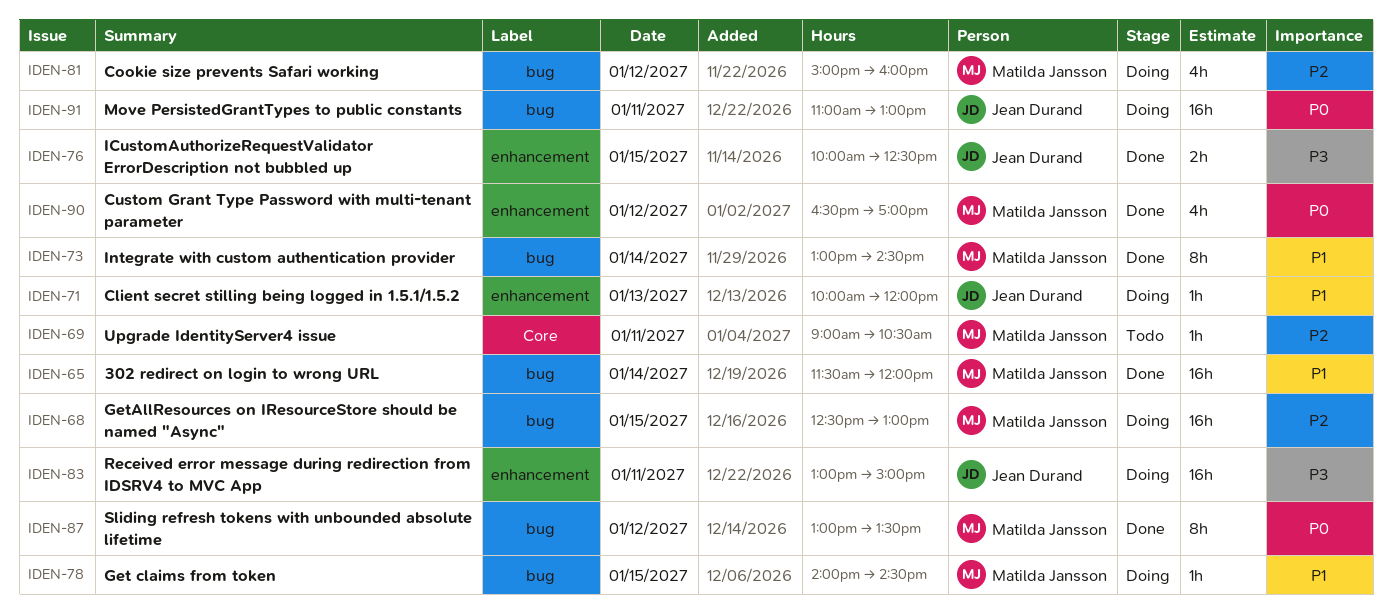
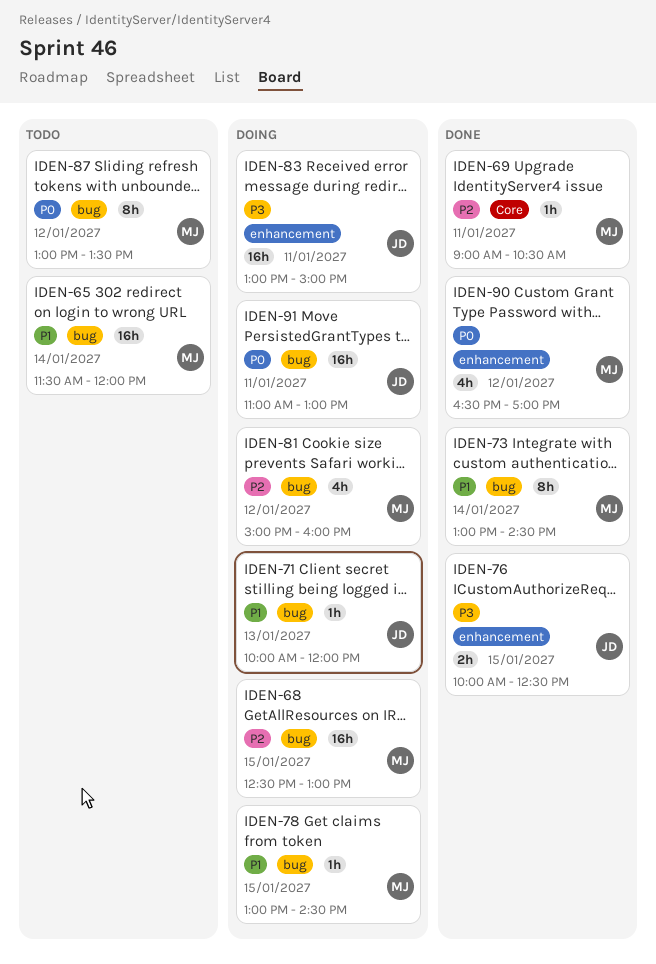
IDEN-65, status: Done -> Todo
IDEN-69, status: Todo -> Done
IDEN-71, label: enhancement -> bug
IDEN-78, begins: 14:00 -> 13:00
IDEN-87, status: Done -> Todo

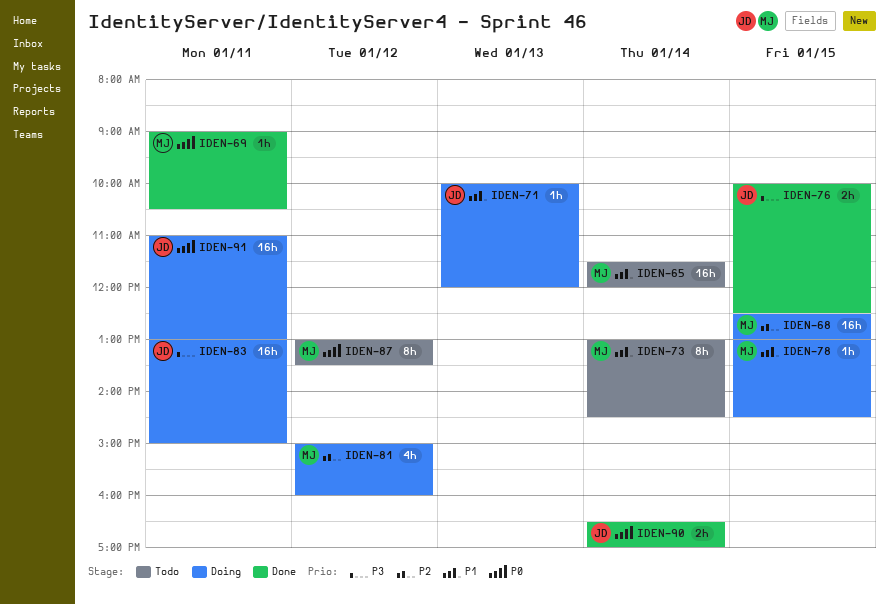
IDEN-69, priority: P2 -> P0
IDEN-73, status: Done -> Todo
IDEN-90, owner: MJ -> JD
IDEN-90, estimate: 4h -> 2h
IDEN-90, day: Jan 12 -> Jan 14

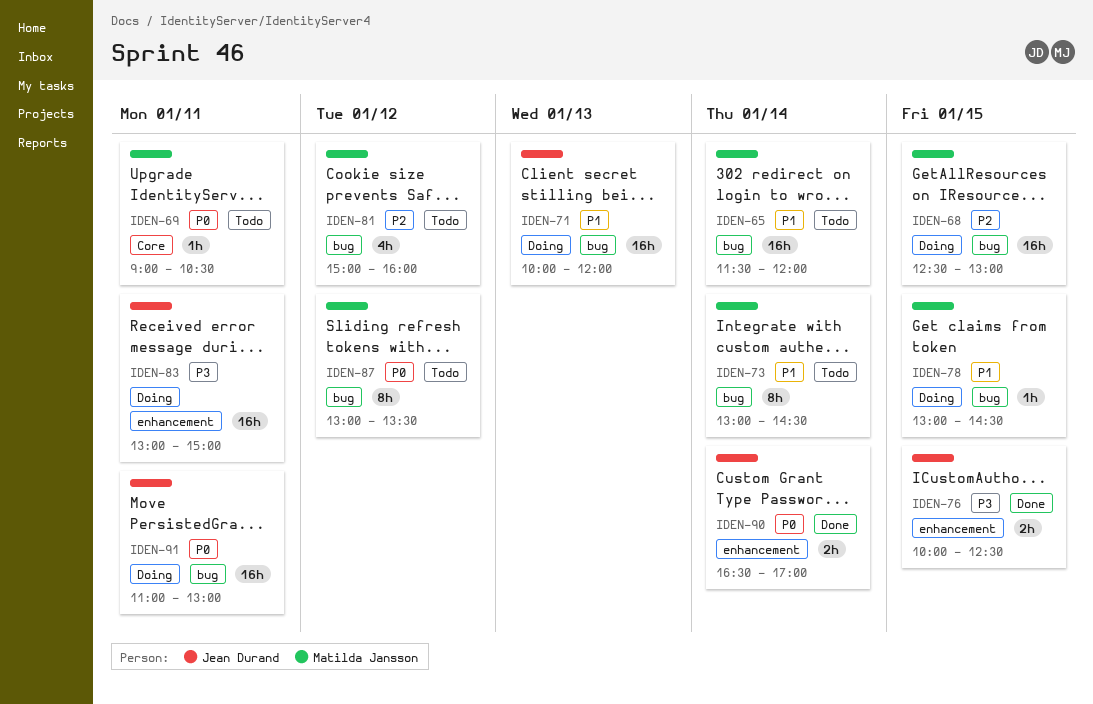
IDEN-69, status: Done -> Todo
IDEN-71, estimate: 1h -> 16h
IDEN-81, status: Doing -> Todo

